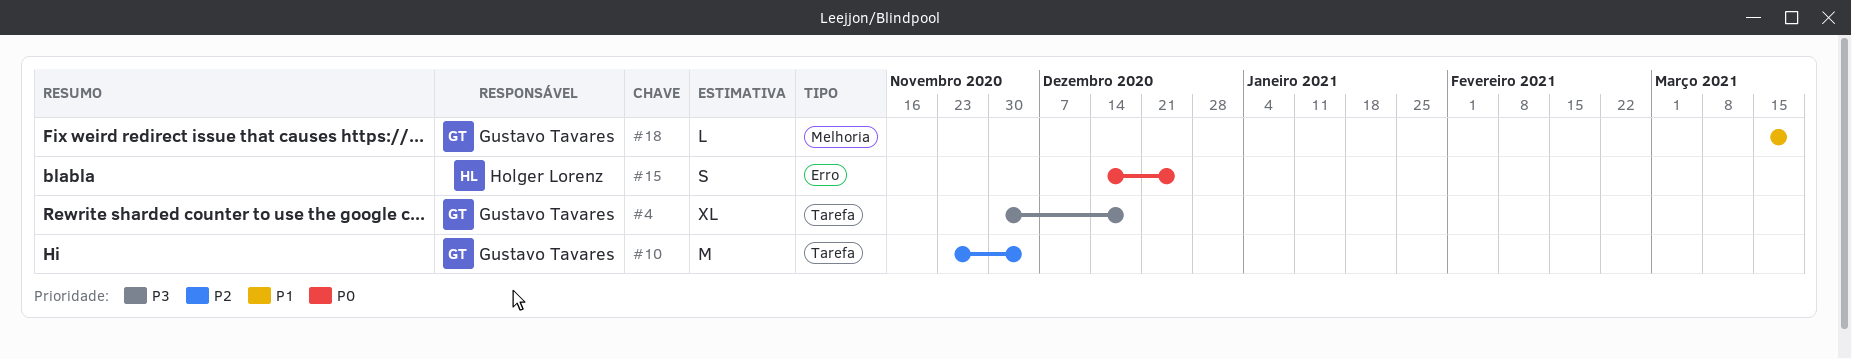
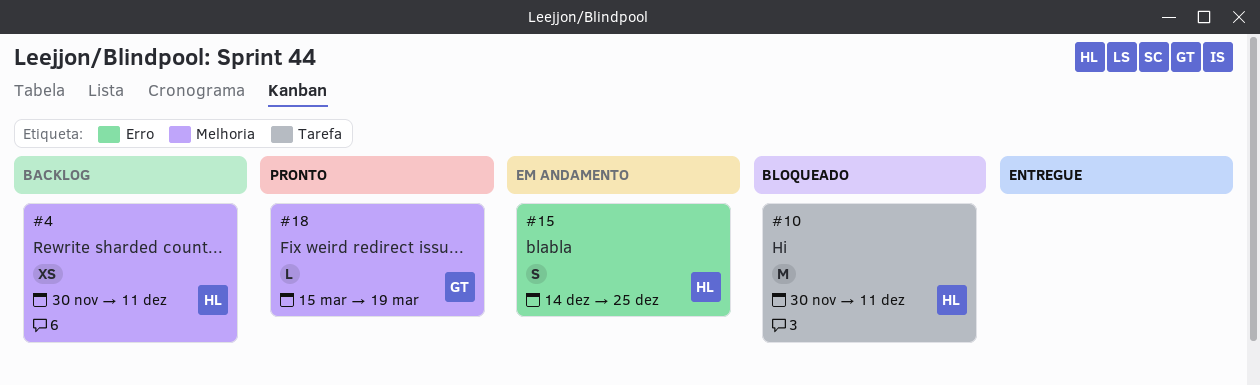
#4, owner: Gustavo Tavares -> Holger Lorenz
#4, label: Tarefa -> Melhoria
#4, estimate: XL -> XS
#4, due: Dec 18 -> Dec 11
#10, owner: Gustavo Tavares -> Holger Lorenz
#10, start: Nov 23 -> Nov 30
#10, due: Dec 4 -> Dec 11

